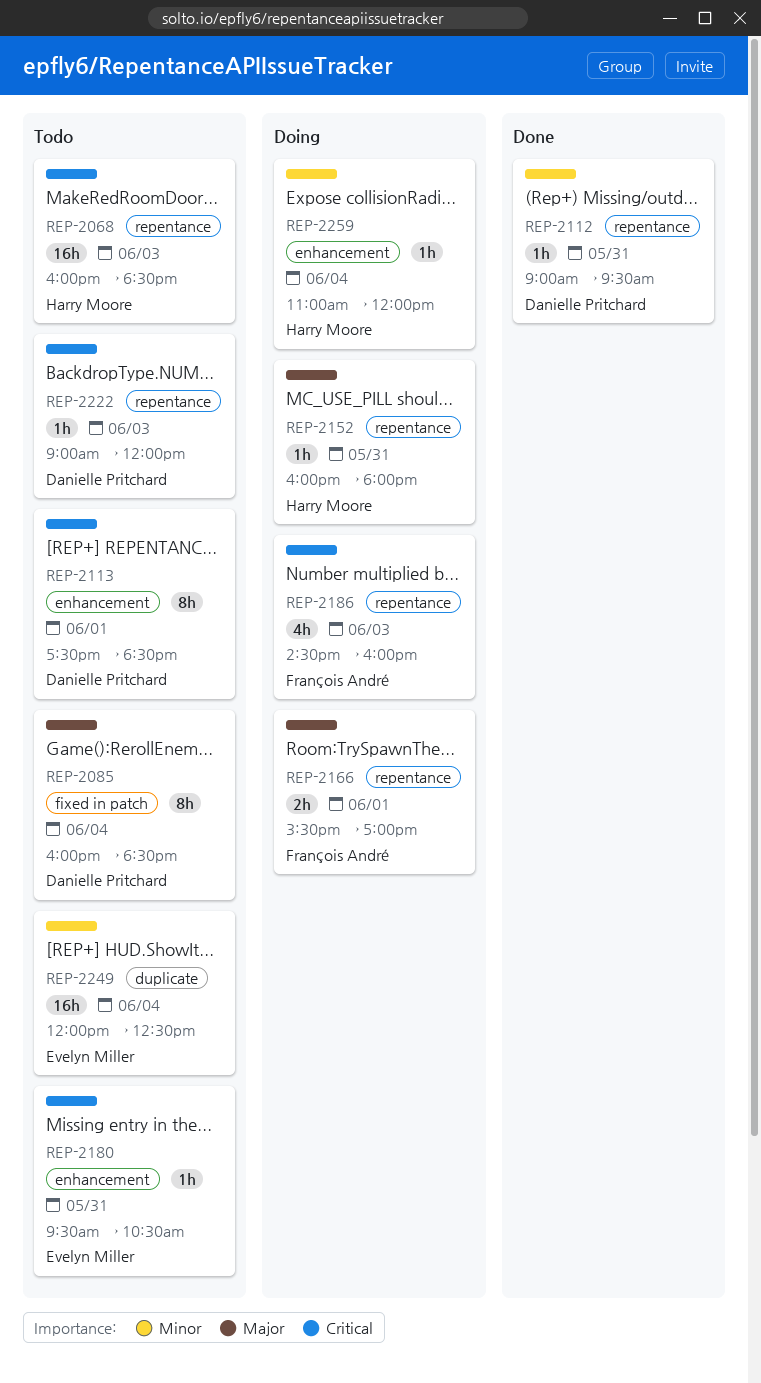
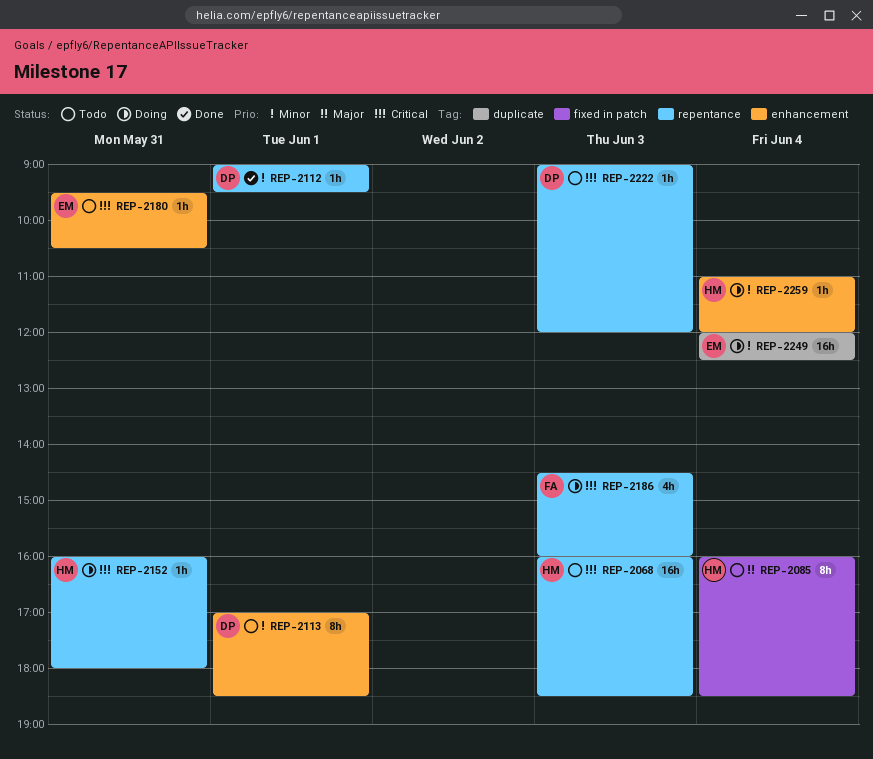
REP-2085, owner: Danielle Pritchard -> Harry Moore
REP-2112, day: May 31 -> Jun 1
REP-2113, priority: Critical -> Minor
REP-2113, begins: 17:30 -> 17:00
REP-2152, priority: Major -> Critical
REP-2166: present -> none
REP-2249, status: Todo -> Doing

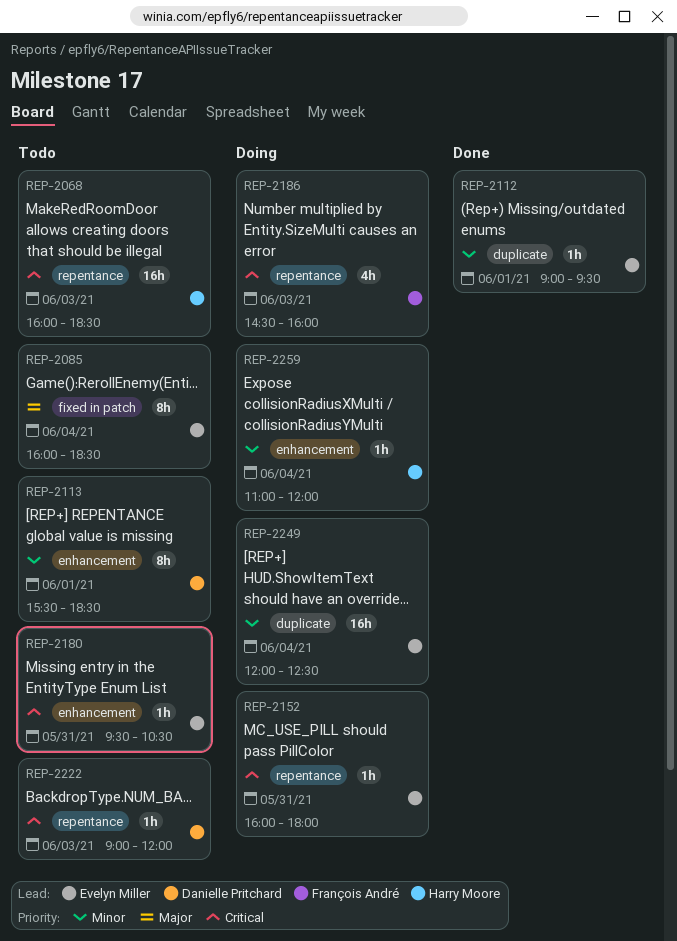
REP-2085, owner: Harry Moore -> Evelyn Miller
REP-2112, owner: Danielle Pritchard -> Evelyn Miller
REP-2112, label: repentance -> duplicate
REP-2113, begins: 17:00 -> 15:30
REP-2152, owner: Harry Moore -> Evelyn Miller

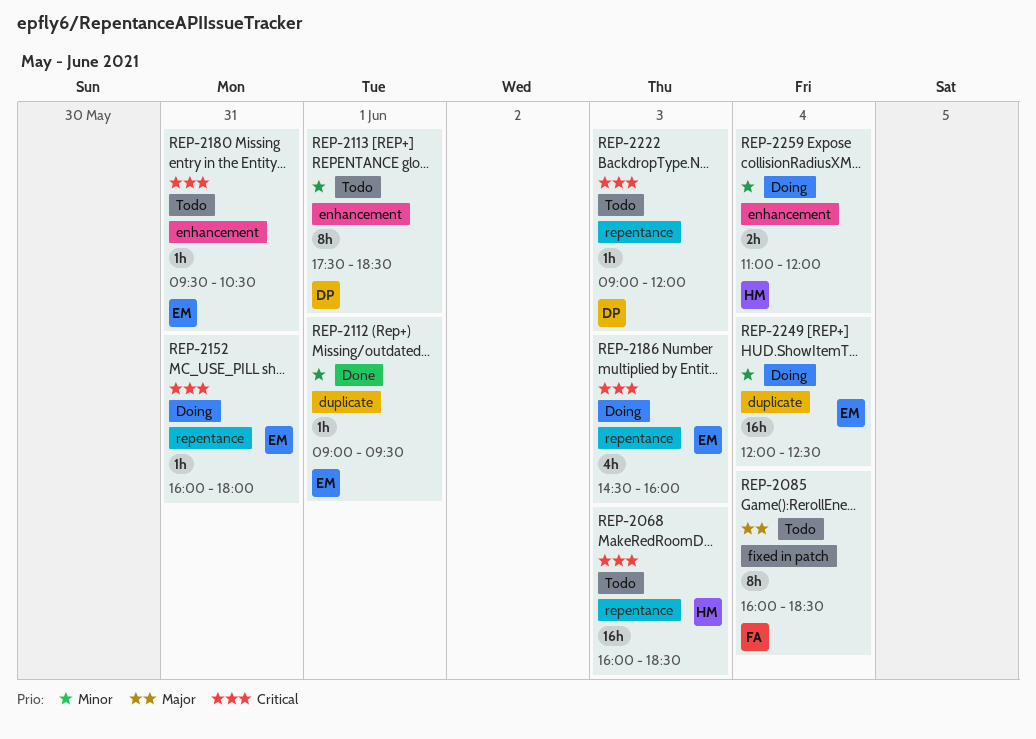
REP-2085, owner: Evelyn Miller -> François André
REP-2113, begins: 15:30 -> 17:30
REP-2186, owner: François André -> Evelyn Miller
REP-2259, estimate: 1h -> 2h

